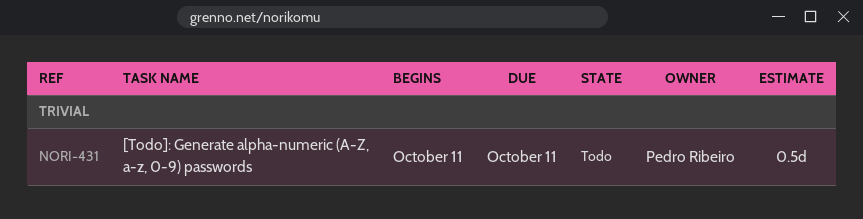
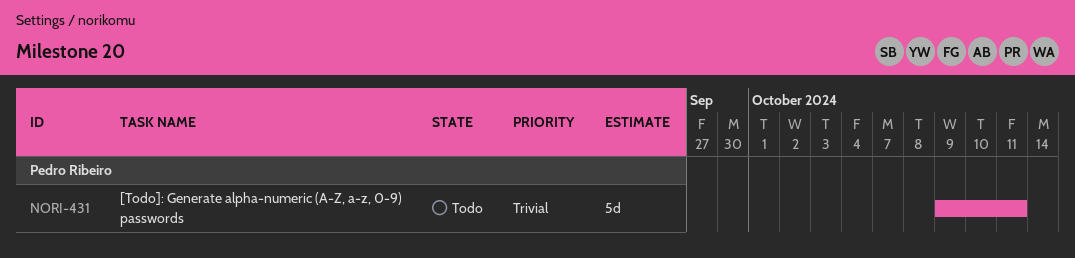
NORI-431, estimate: 0.5d -> 5d
NORI-431, start: Oct 11 -> Oct 9

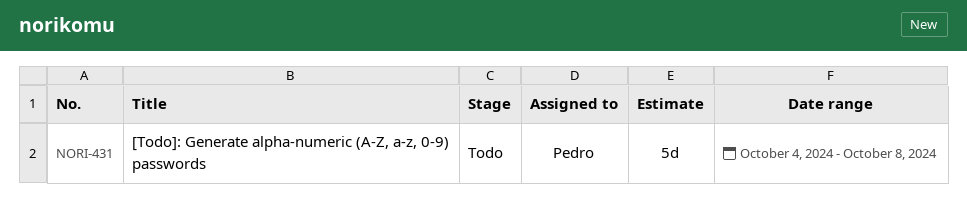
NORI-431, start: Oct 9 -> Oct 4
NORI-431, due: Oct 11 -> Oct 8

